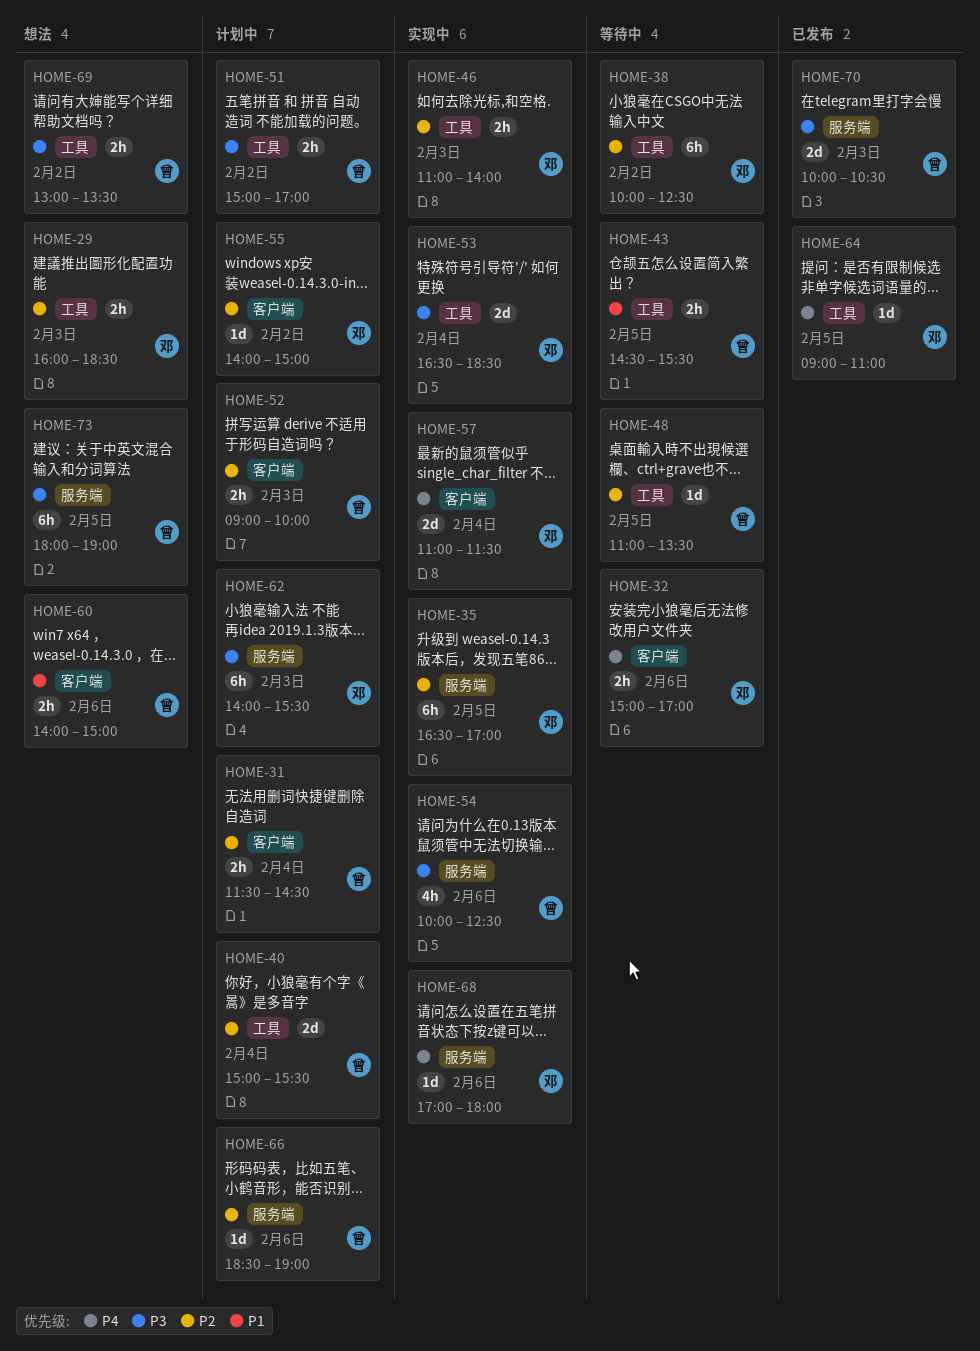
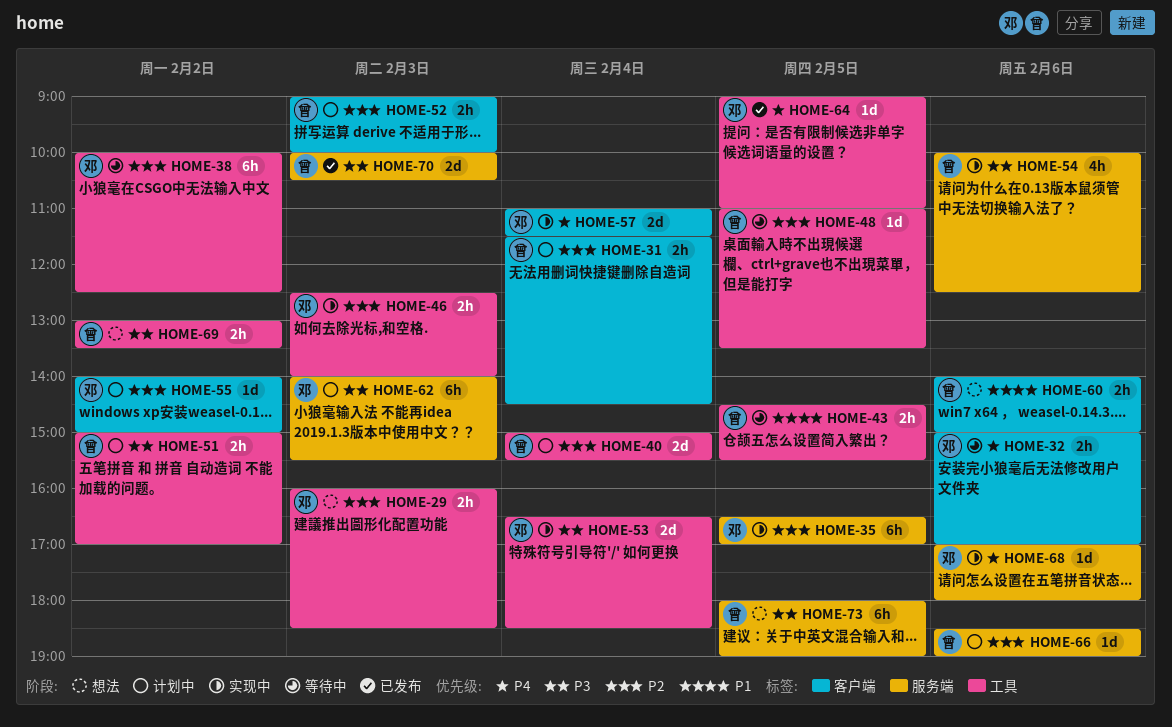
HOME-46, begins: 11:00 -> 12:30

